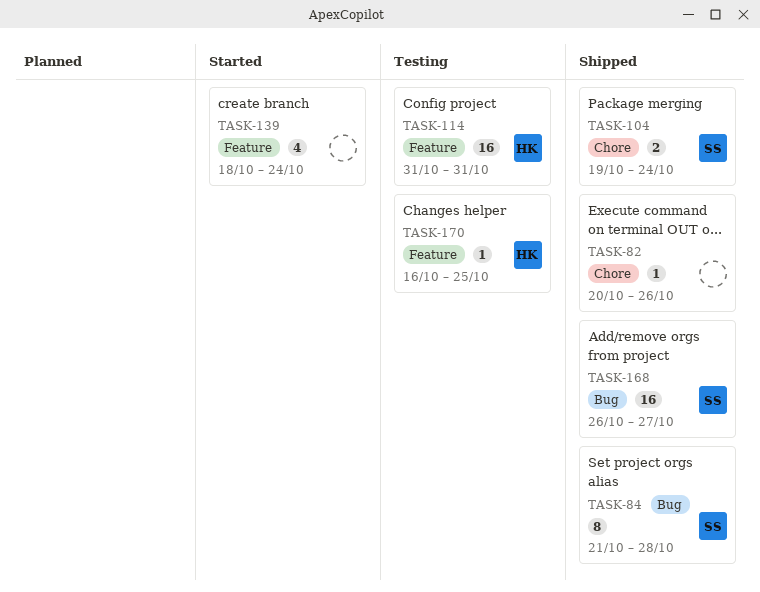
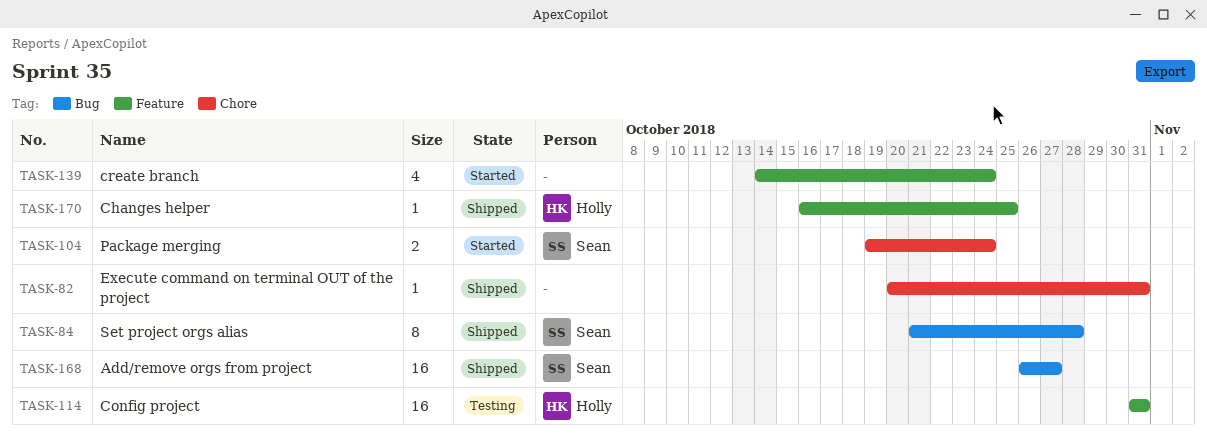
TASK-82, due: Oct 26 -> Oct 31
TASK-104, status: Shipped -> Started
TASK-139, start: Oct 18 -> Oct 14
TASK-170, status: Testing -> Shipped

